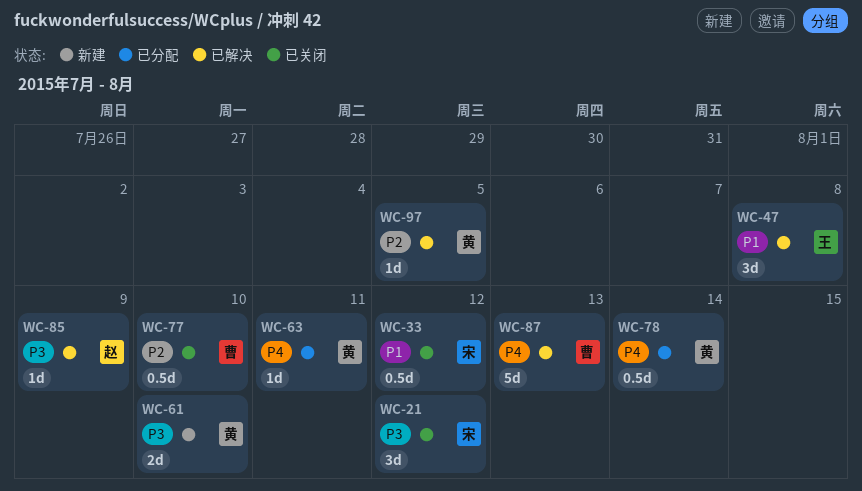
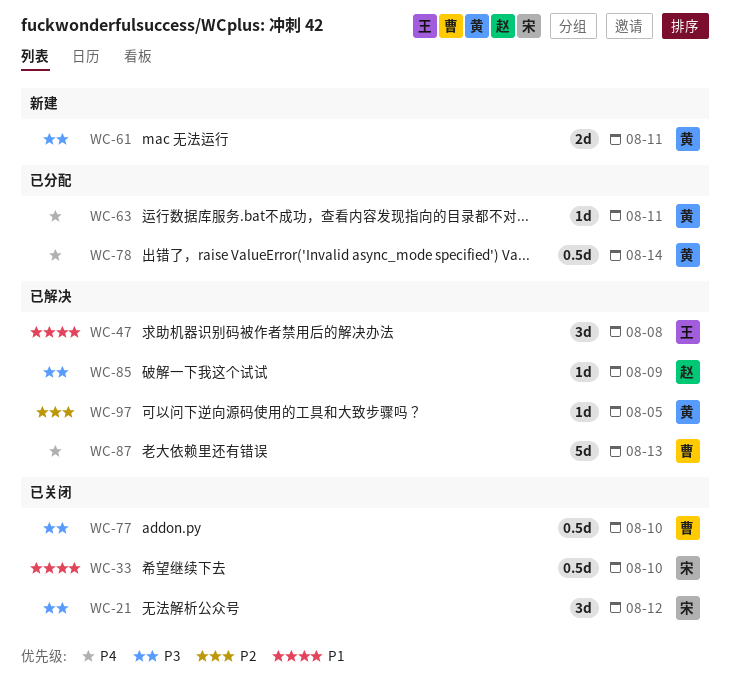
WC-33, due: Aug 12 -> Aug 10
WC-61, due: Aug 10 -> Aug 11
WC-77, priority: P2 -> P3

